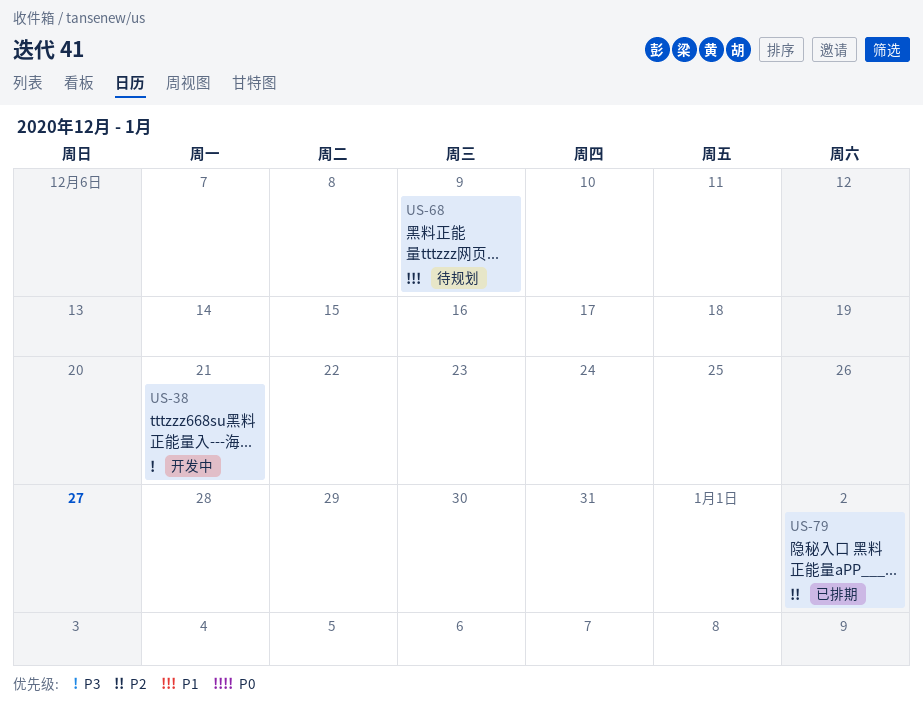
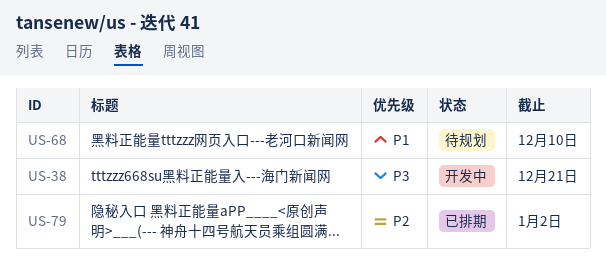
US-68, due: Dec 9 -> Dec 10

